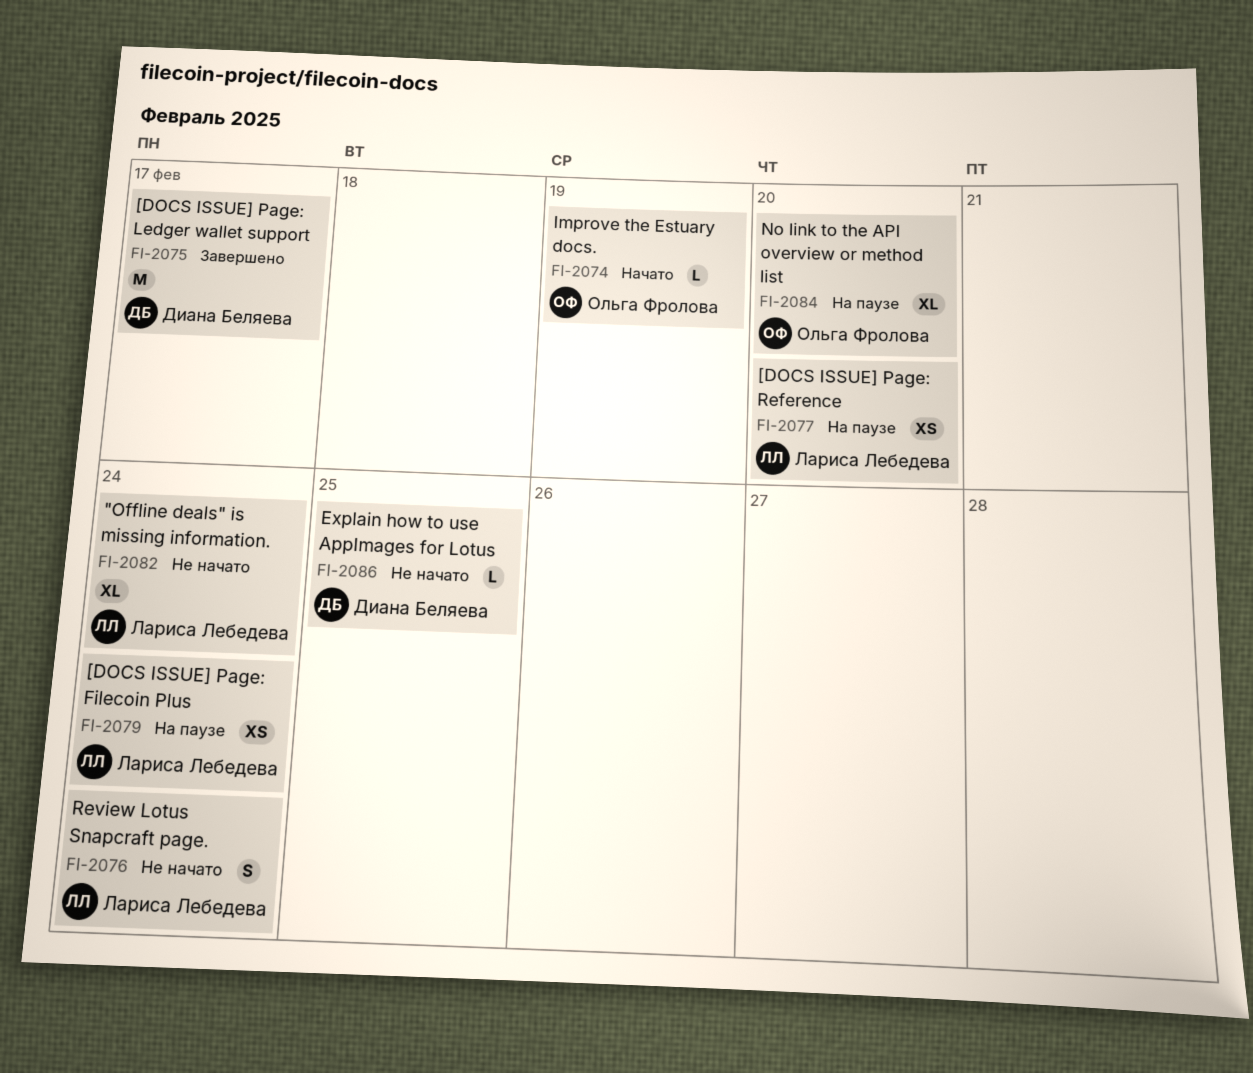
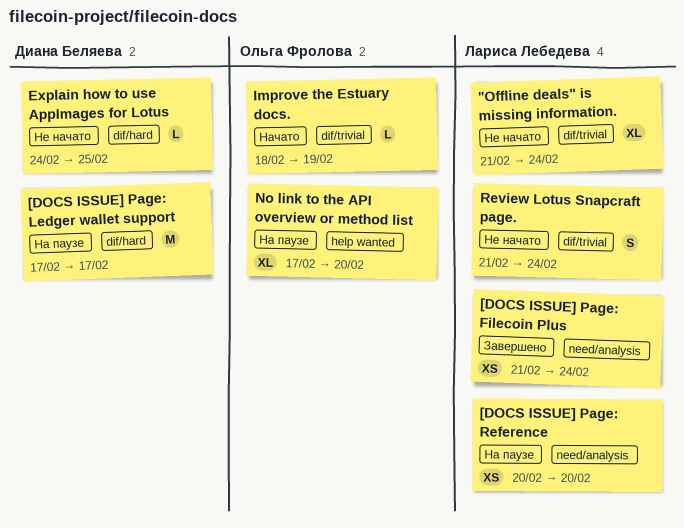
[DOCS ISSUE] Page: Filecoin Plus, status: На паузе -> Завершено
[DOCS ISSUE] Page: Ledger wallet support, status: Завершено -> На паузе

